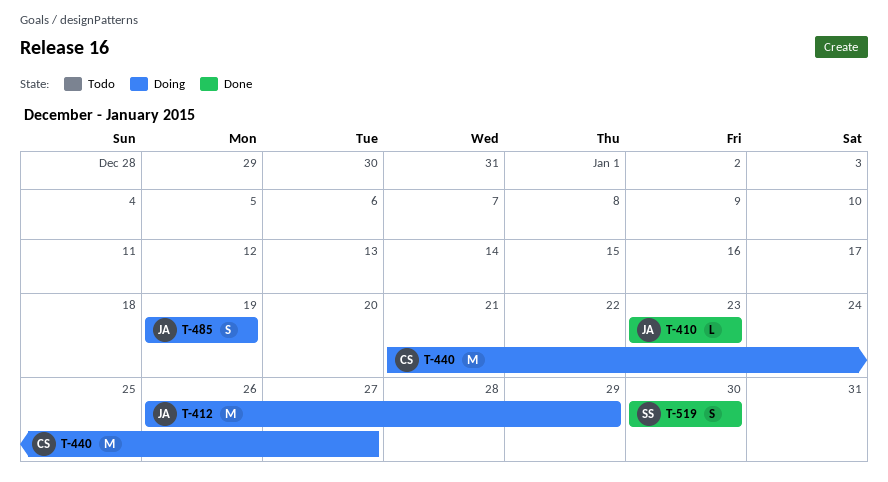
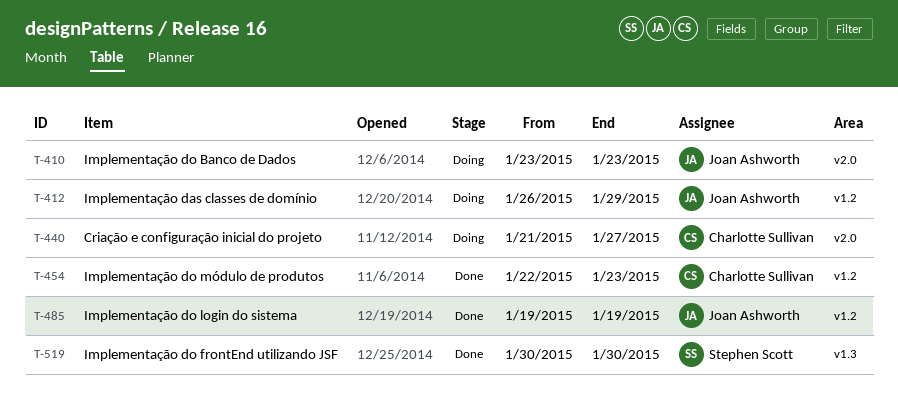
T-410, status: Done -> Doing
T-454: none -> present
T-485, status: Doing -> Done

